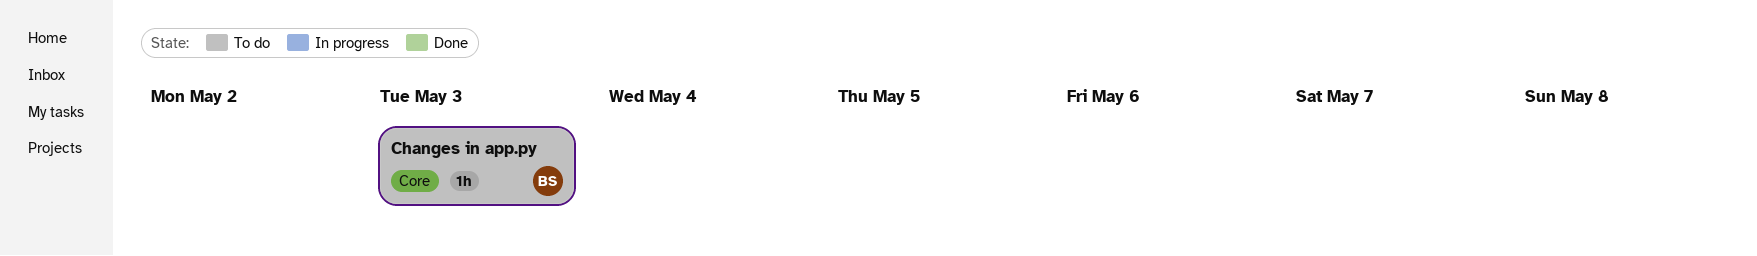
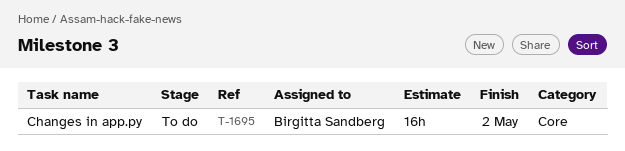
Changes in app.py, estimate: 1h -> 16h
Changes in app.py, due: May 3 -> May 2

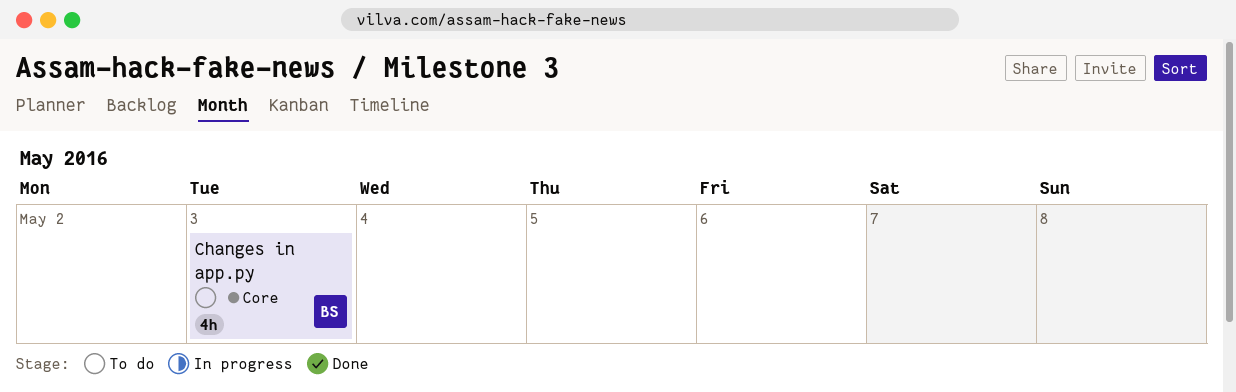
Changes in app.py, estimate: 16h -> 4h
Changes in app.py, due: May 2 -> May 3

